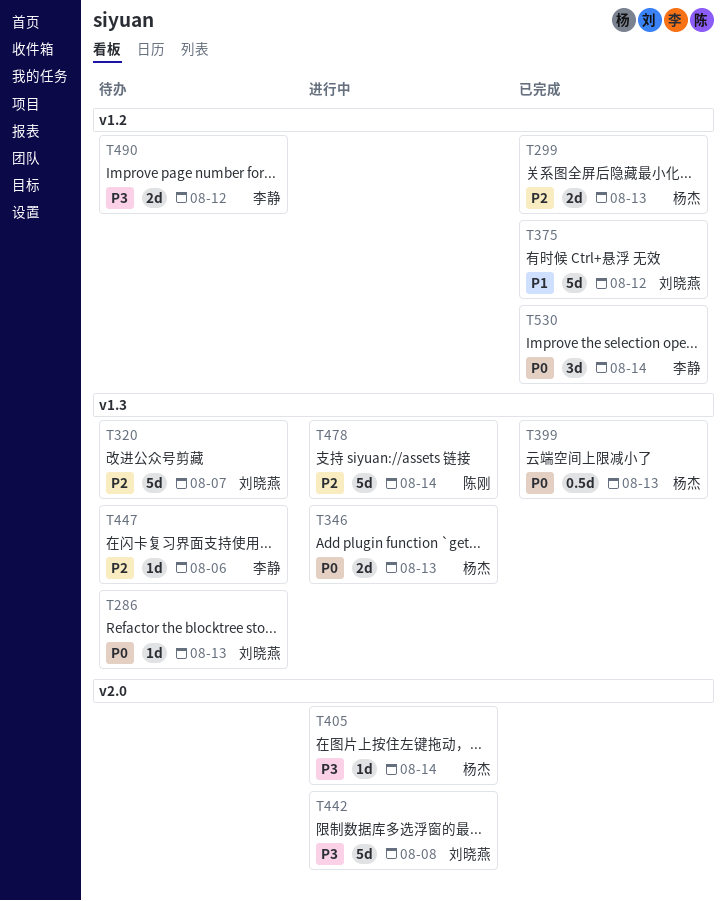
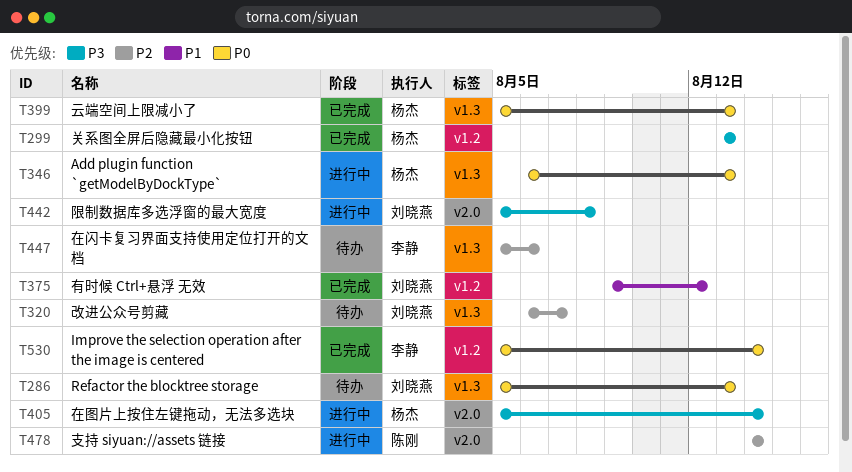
T299, priority: P2 -> P3
T478, label: v1.3 -> v2.0
T490: present -> none

